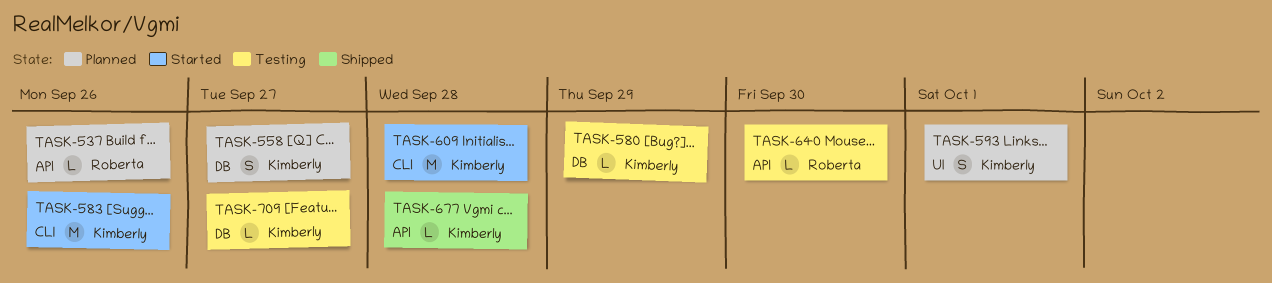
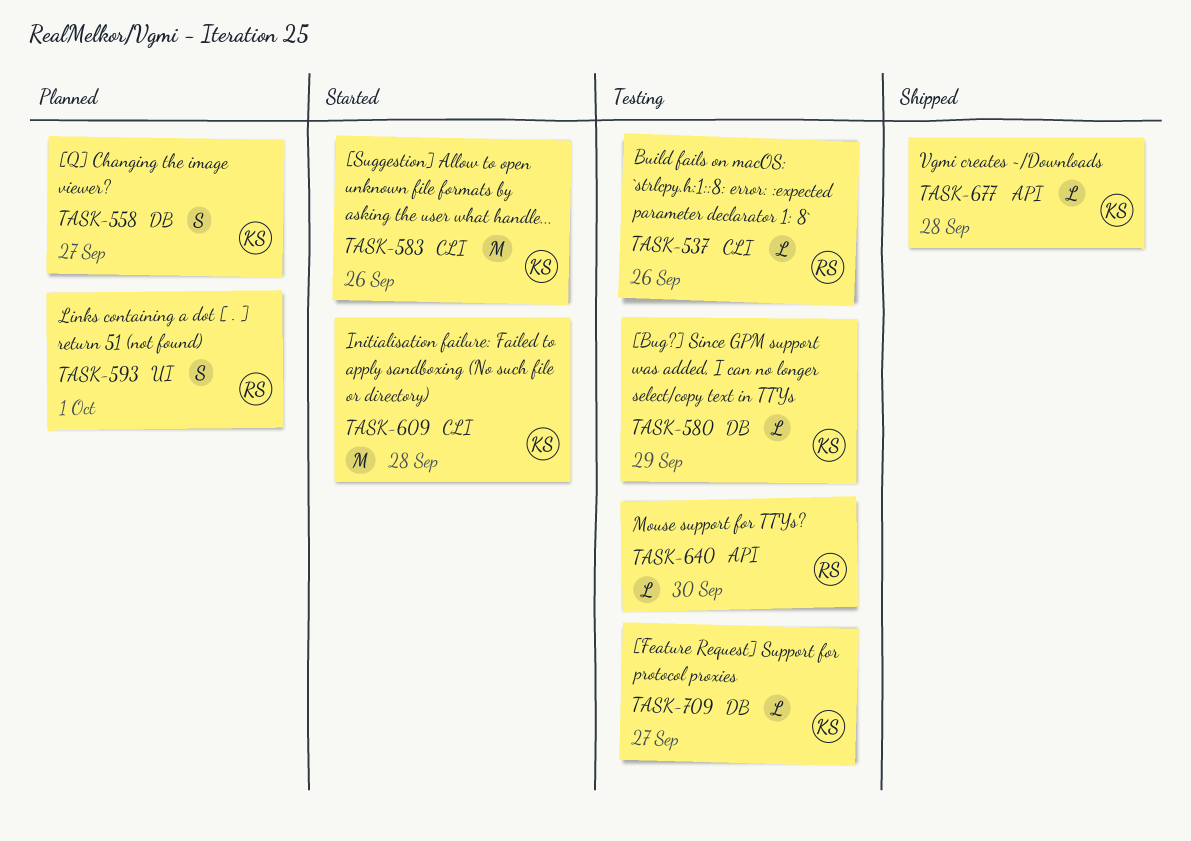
TASK-537, status: Planned -> Testing
TASK-537, label: API -> CLI
TASK-593, owner: Kimberly -> Roberta

